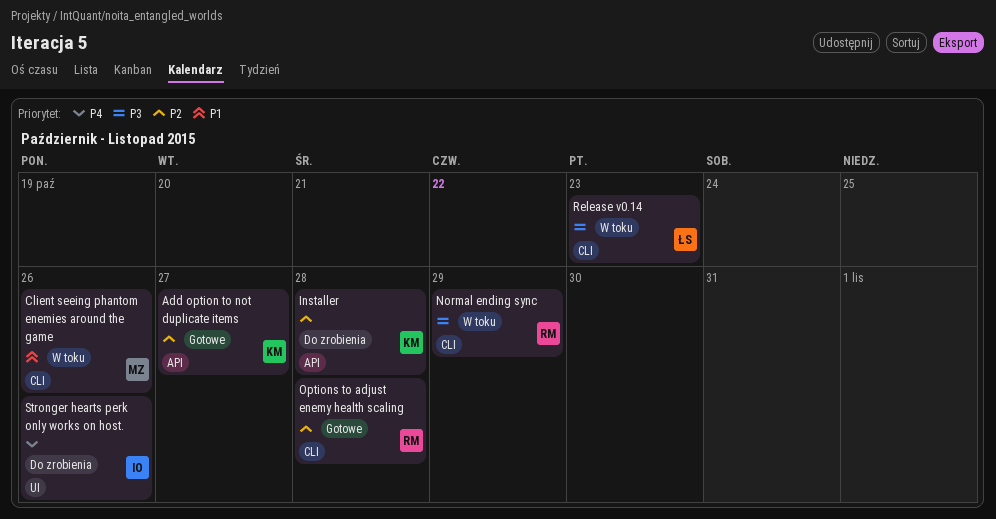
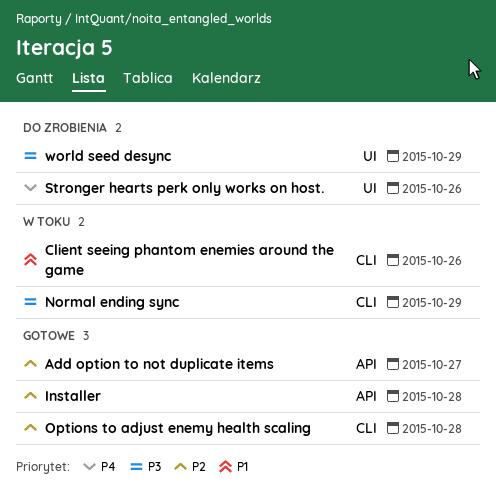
Installer, status: Do zrobienia -> Gotowe
Release v0.14: present -> none
world seed desync: none -> present

